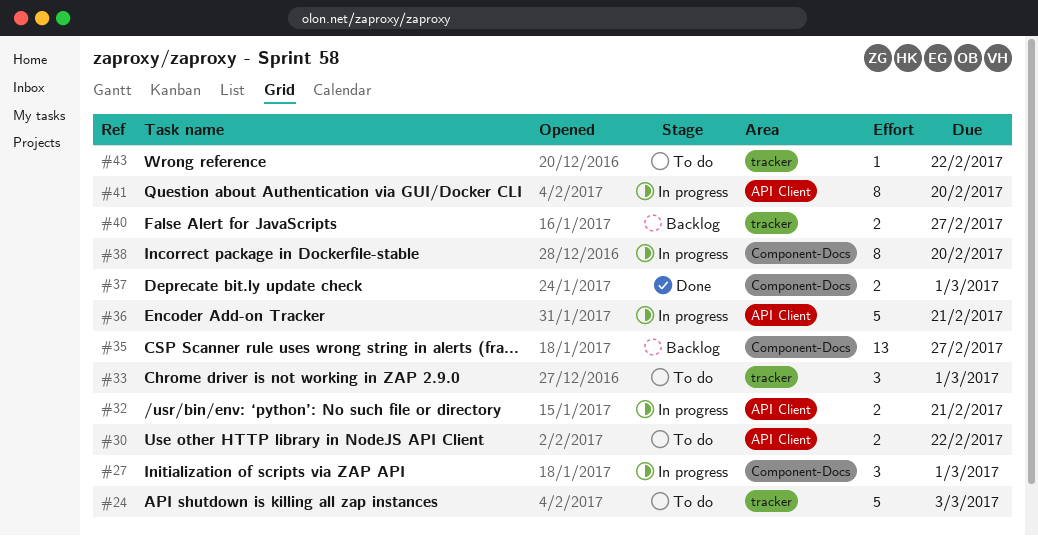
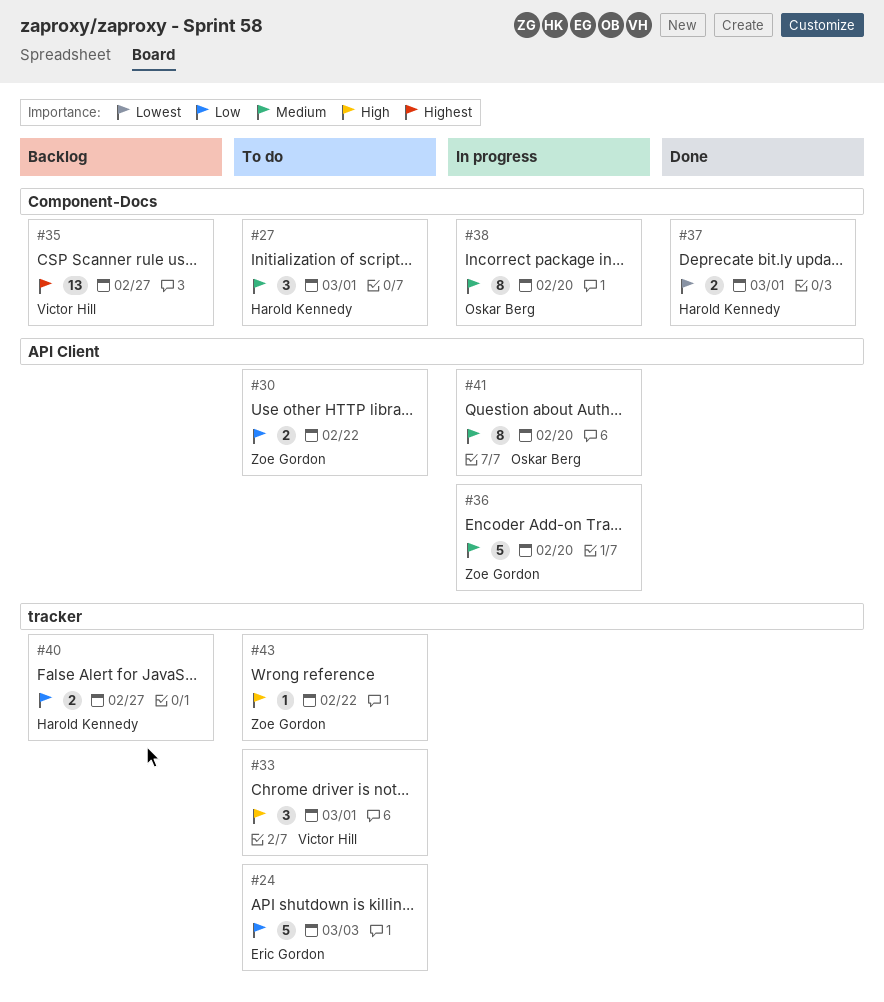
#27, status: In progress -> To do
#32: present -> none
#36, due: Feb 21 -> Feb 20

